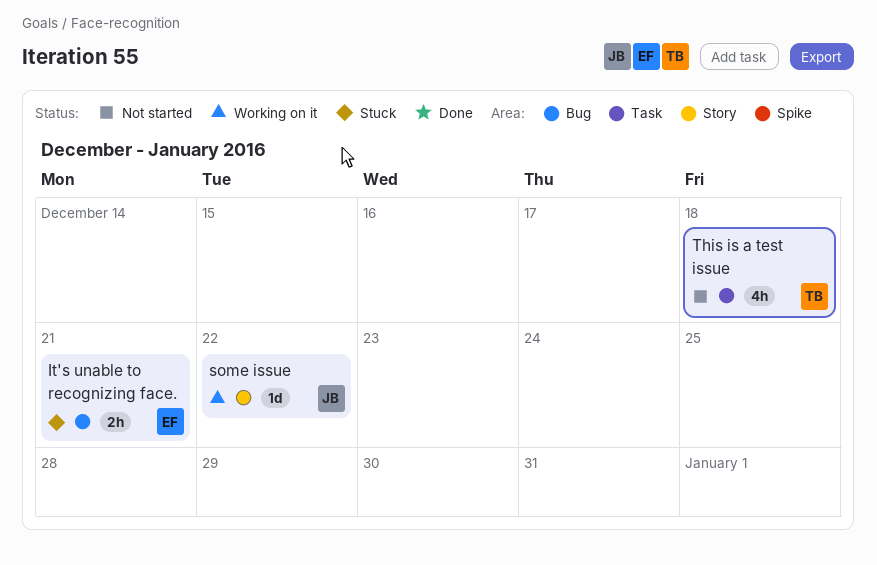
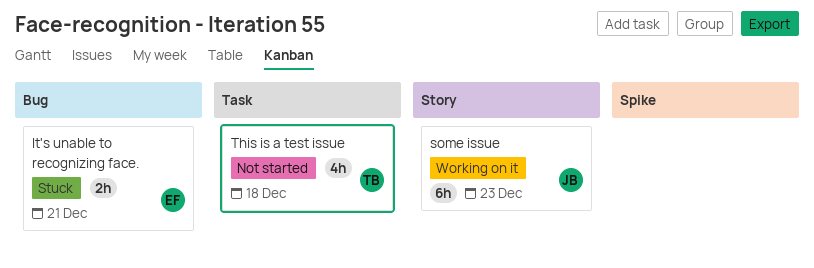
some issue, estimate: 1d -> 6h
some issue, due: Dec 22 -> Dec 23

